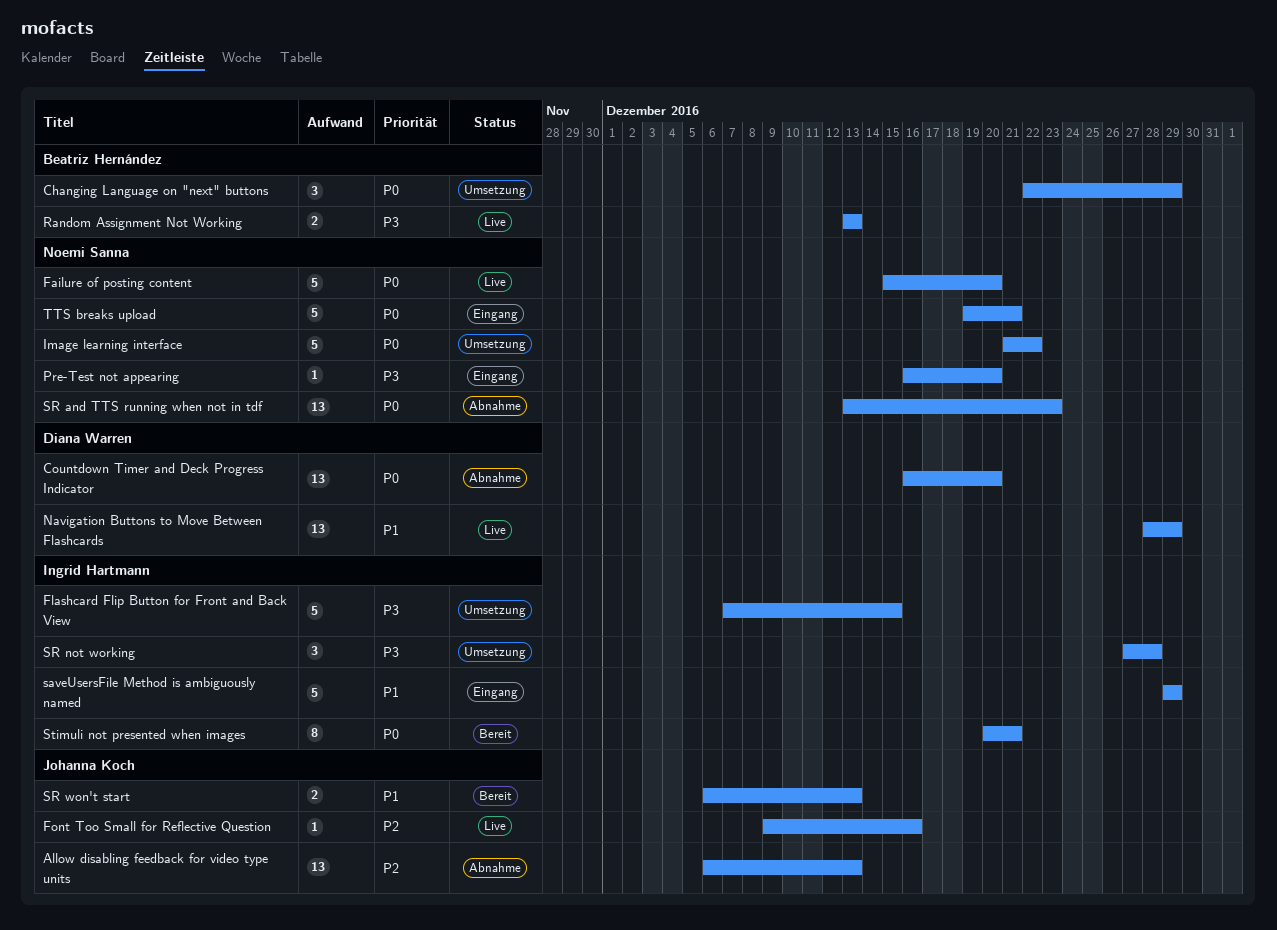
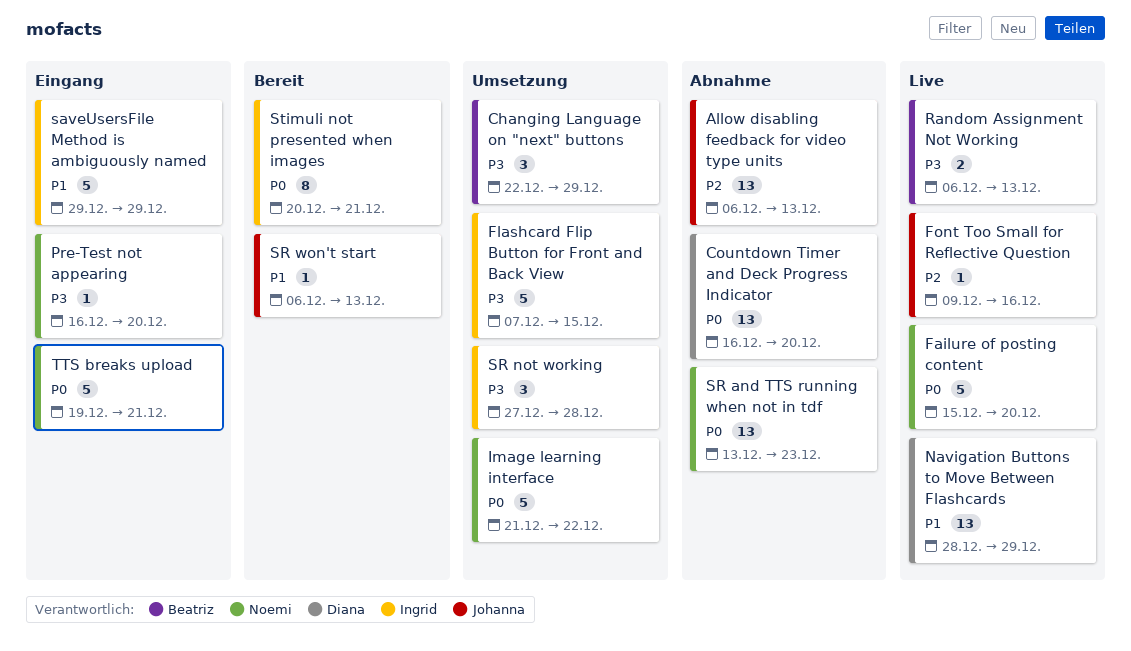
Changing Language on "next" buttons, priority: P0 -> P3
Random Assignment Not Working, start: Dec 13 -> Dec 6
SR won't start, estimate: 2 -> 1

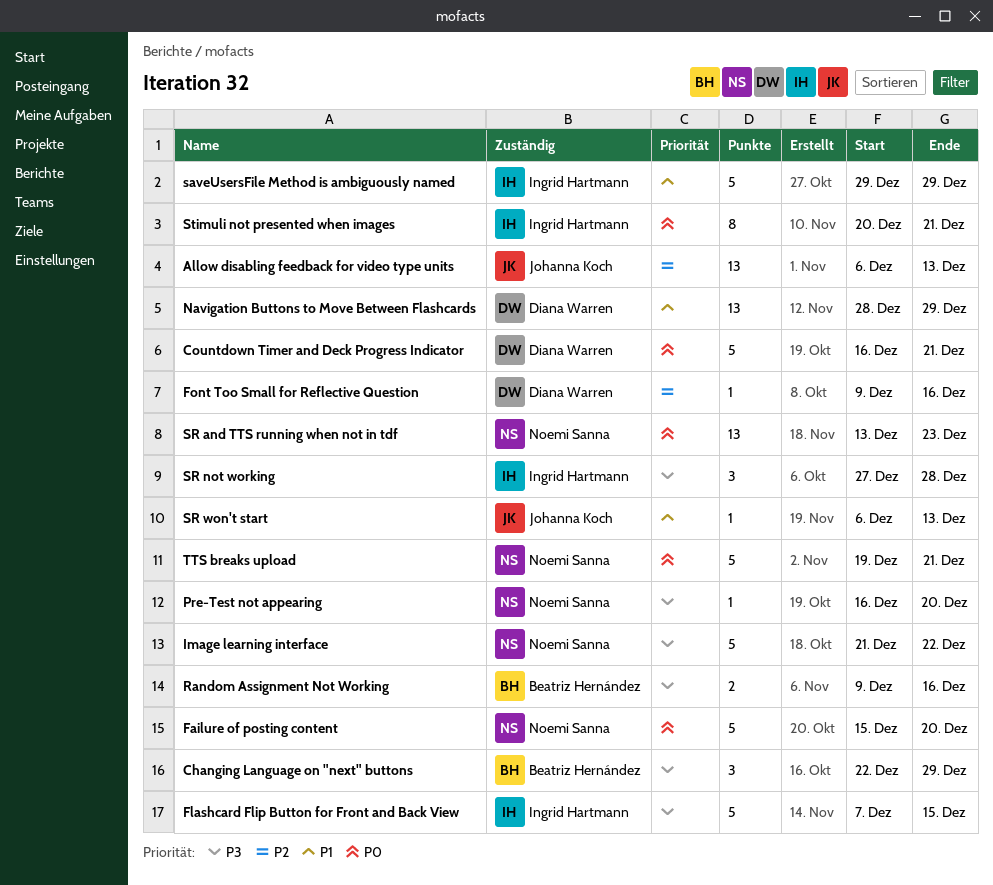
Countdown Timer and Deck Progress Indicator, estimate: 13 -> 5
Countdown Timer and Deck Progress Indicator, due: Dec 20 -> Dec 21
Font Too Small for Reflective Question, owner: Johanna Koch -> Diana Warren
Image learning interface, priority: P0 -> P3
Random Assignment Not Working, start: Dec 6 -> Dec 9
Random Assignment Not Working, due: Dec 13 -> Dec 16

